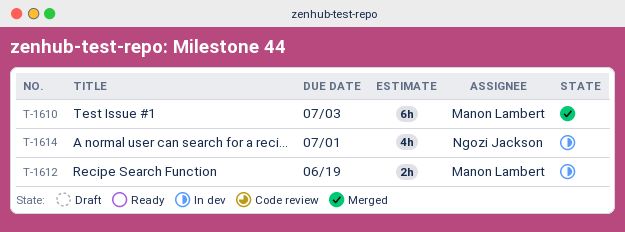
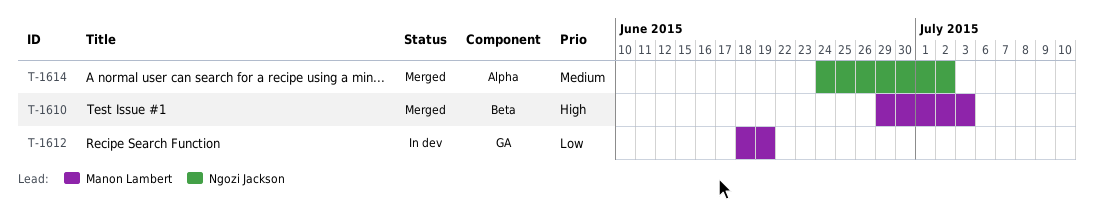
T-1614, status: In dev -> Merged
T-1614, due: Jul 1 -> Jul 2

